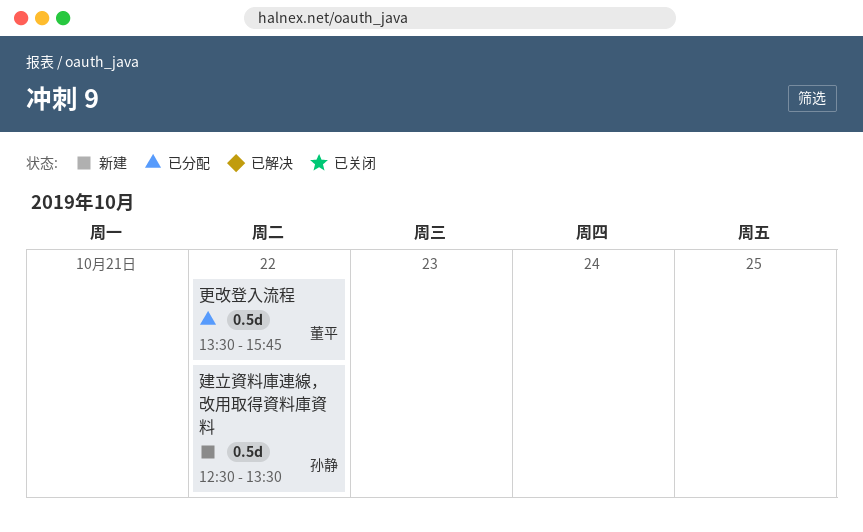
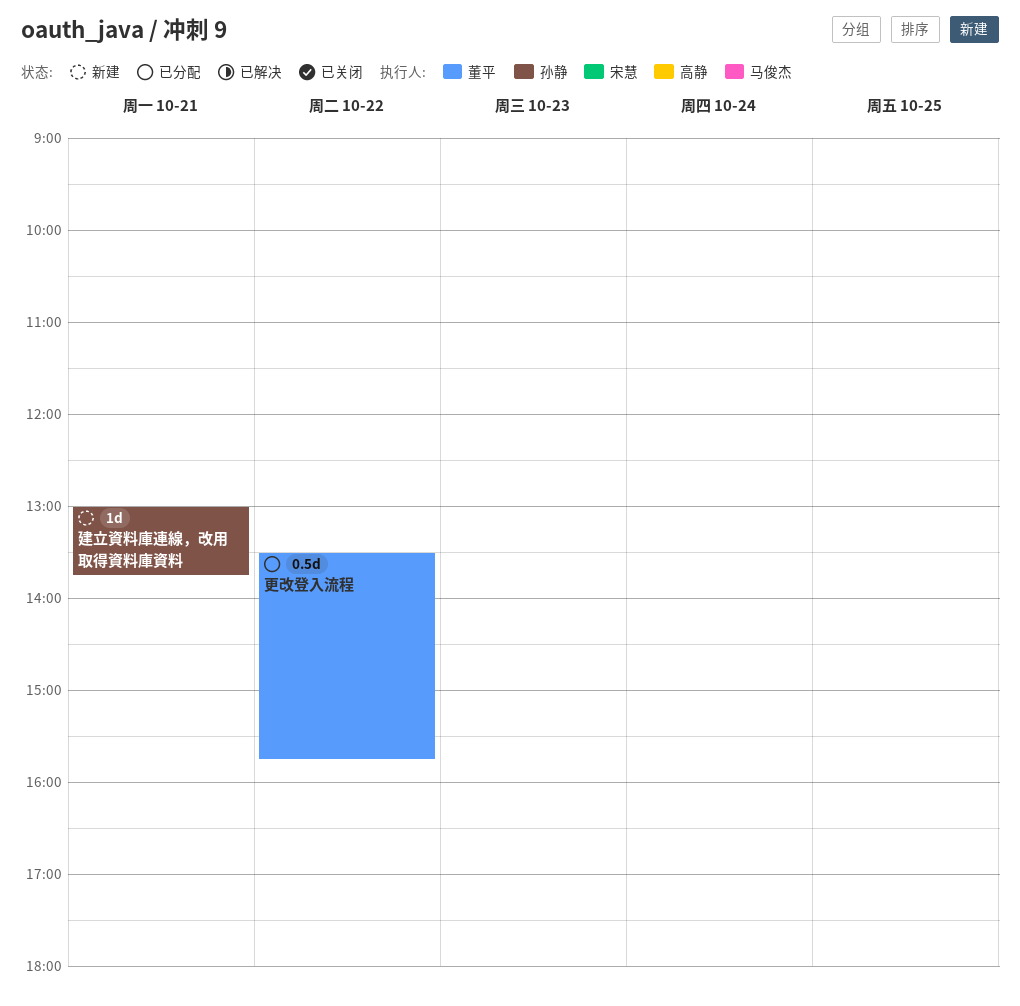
建立資料庫連線，改用取得資料庫資料, estimate: 0.5d -> 1d
建立資料庫連線，改用取得資料庫資料, day: Oct 22 -> Oct 21
建立資料庫連線，改用取得資料庫資料, begins: 12:30 -> 13:00
建立資料庫連線，改用取得資料庫資料, ends: 13:30 -> 13:45

